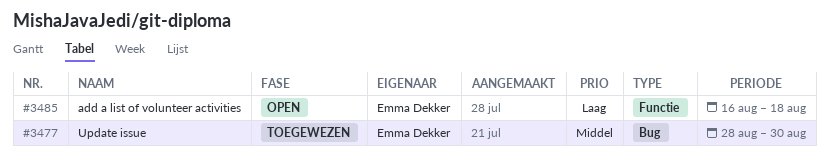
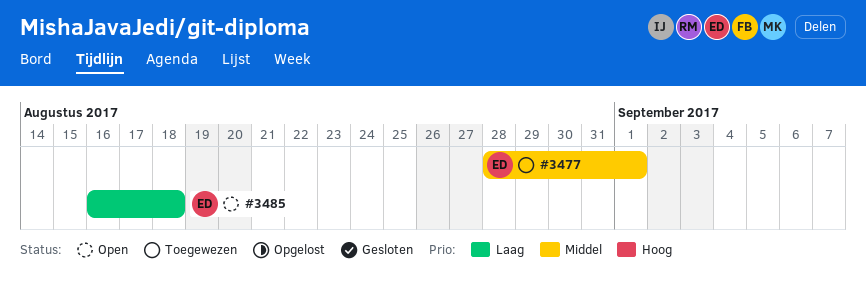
#3477, due: Aug 30 -> Sep 1

